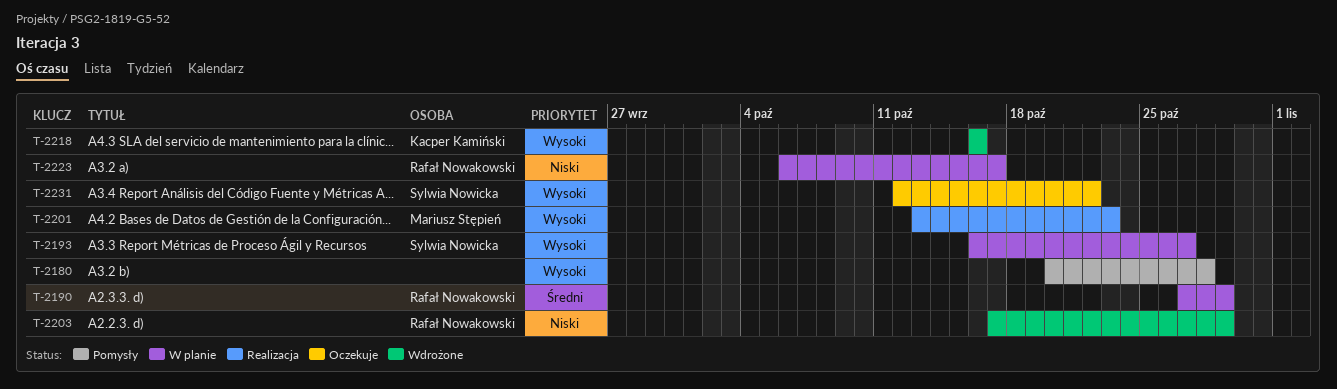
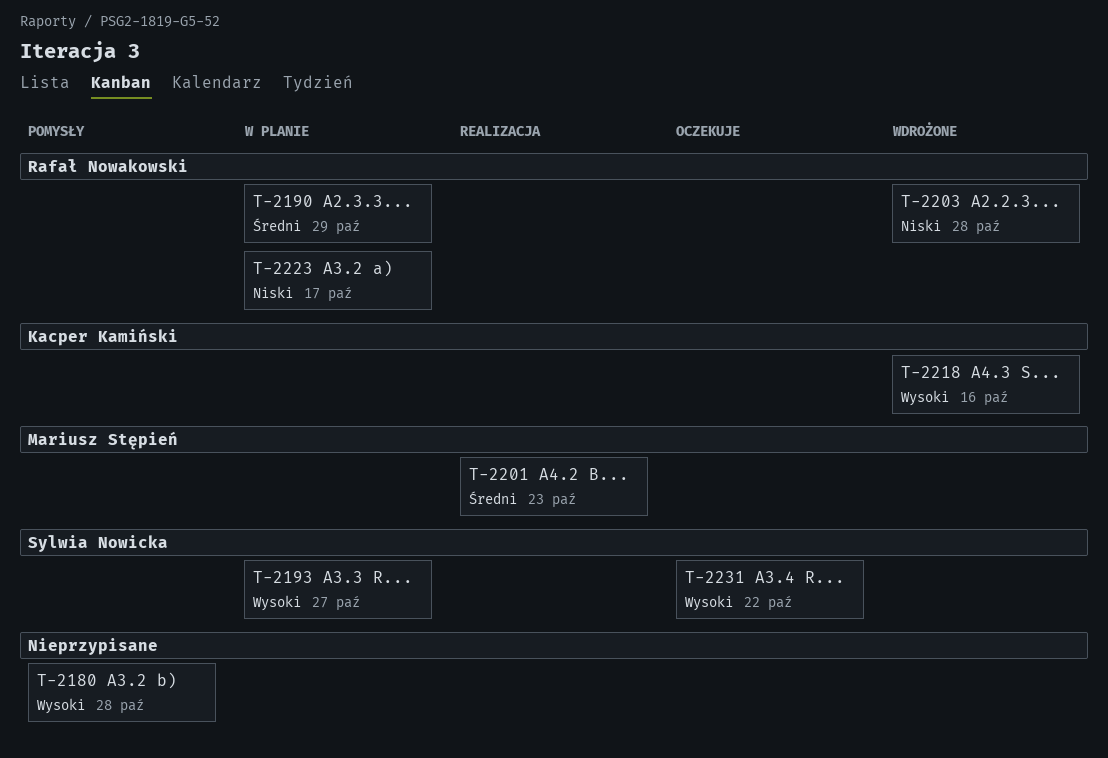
T-2201, priority: Wysoki -> Średni
T-2203, due: Oct 29 -> Oct 28

